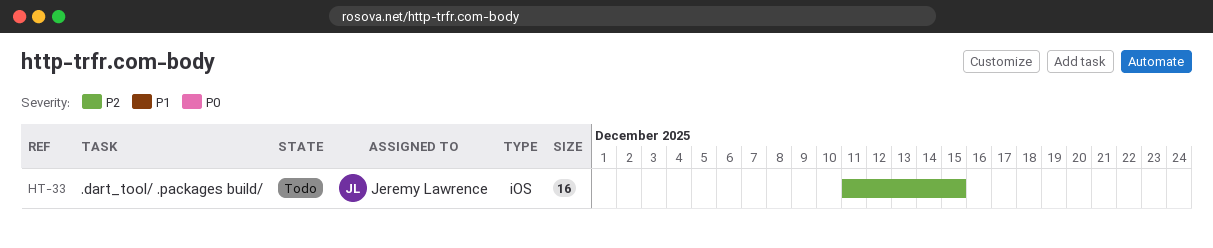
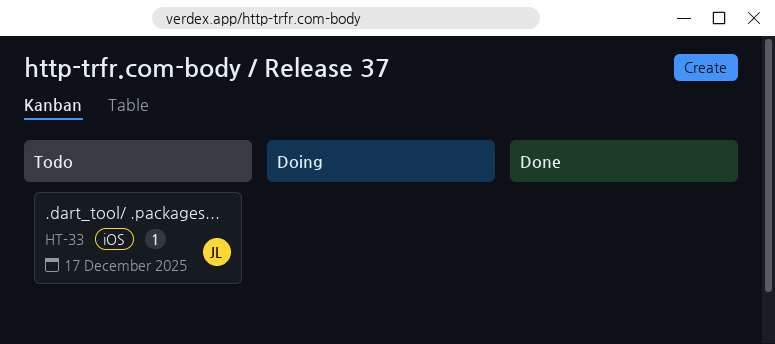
HT-33, estimate: 16 -> 1
HT-33, due: Dec 15 -> Dec 17

